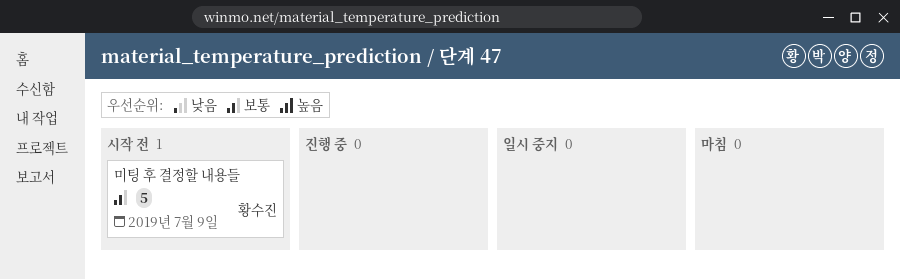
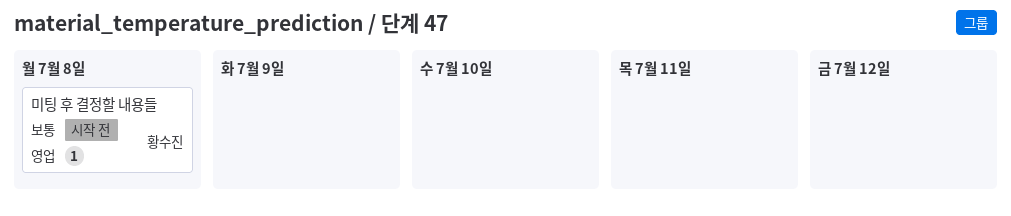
미팅 후 결정할 내용들, estimate: 5 -> 1
미팅 후 결정할 내용들, due: Jul 9 -> Jul 8

